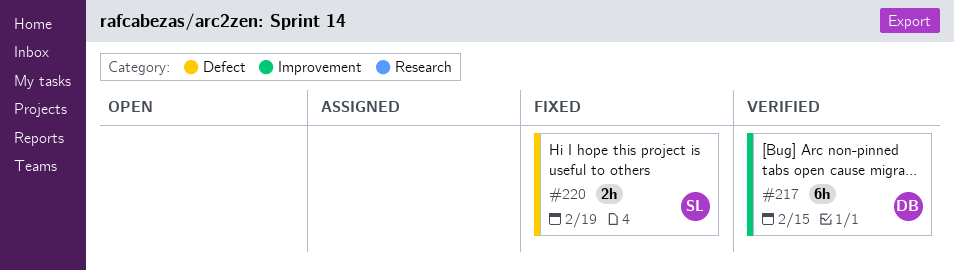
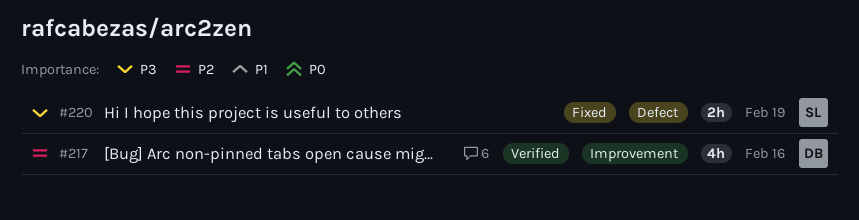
#217, estimate: 6h -> 4h
#217, due: Feb 15 -> Feb 16

